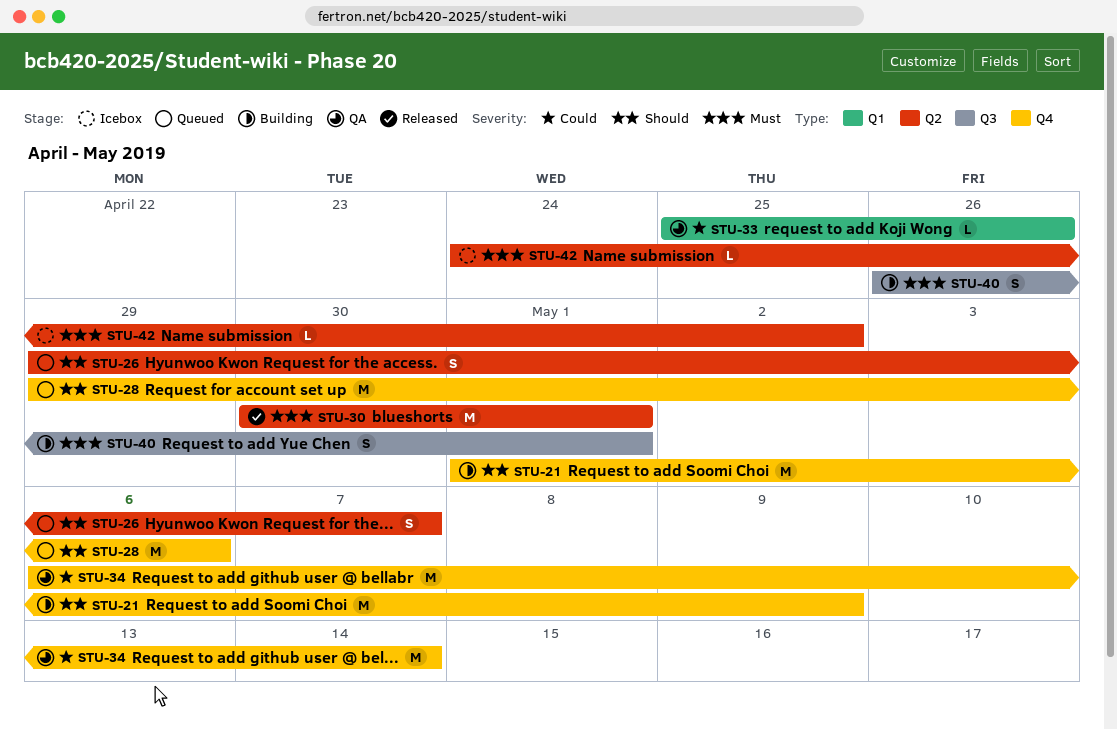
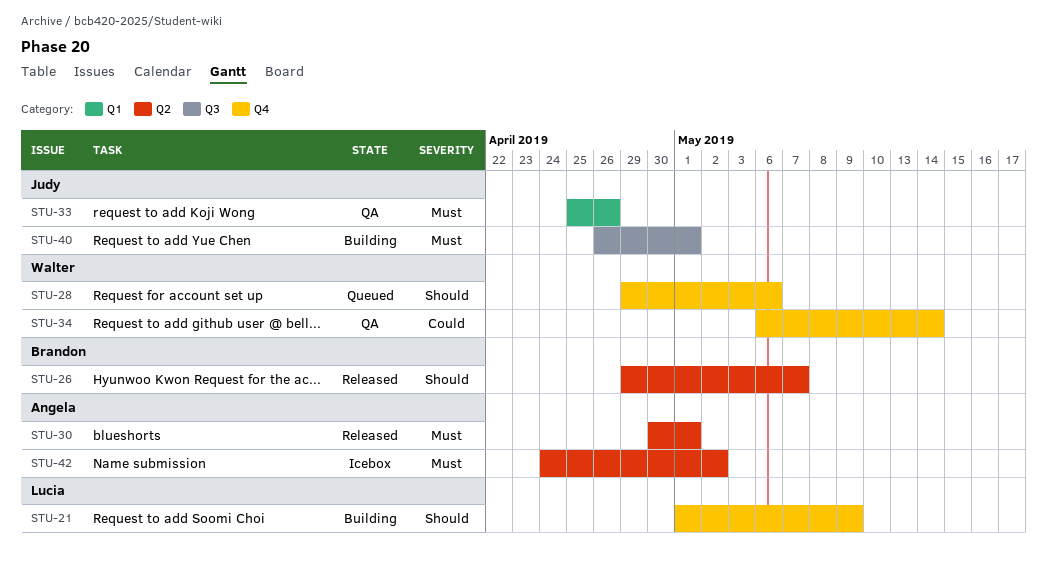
STU-26, status: Queued -> Released
STU-33, priority: Could -> Must

